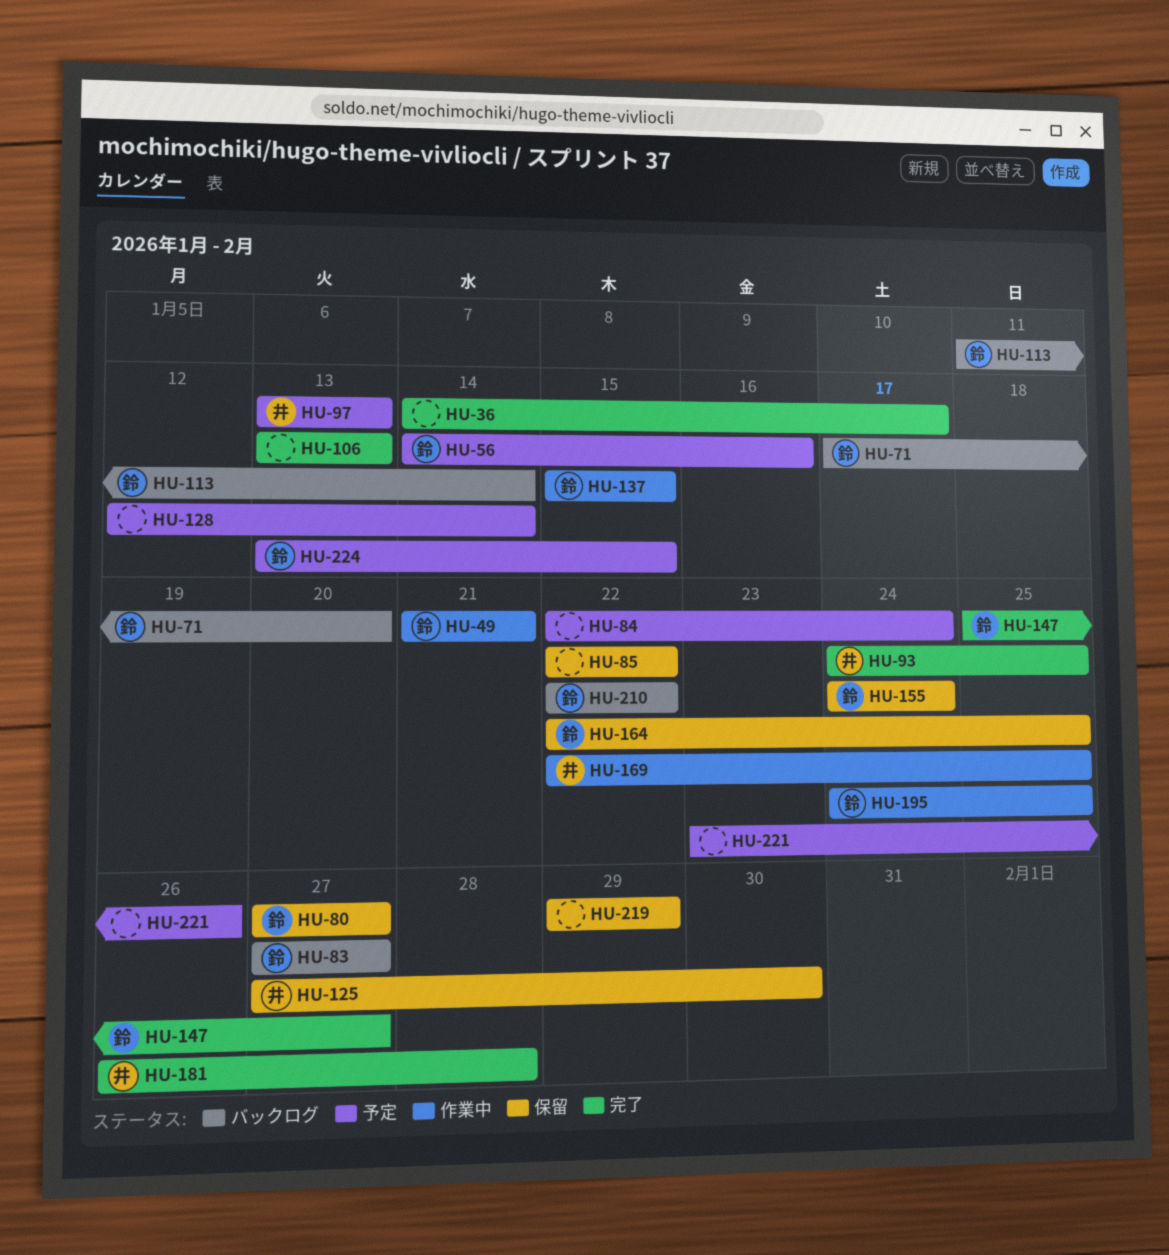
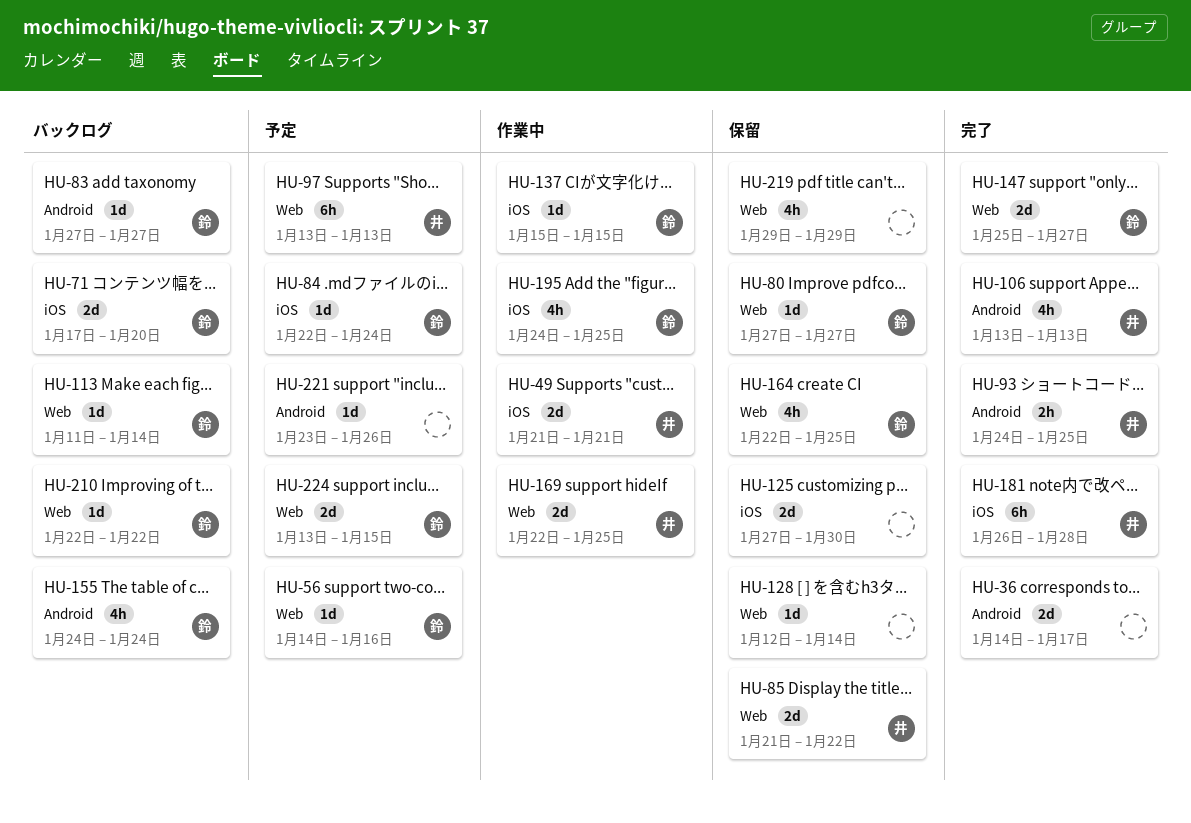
HU-49, owner: 鈴 -> 井
HU-84, owner: none -> 鈴
HU-85, owner: none -> 井
HU-85, start: Jan 22 -> Jan 21
HU-106, owner: none -> 井
HU-125, owner: 井 -> none
HU-128, status: 予定 -> 保留
HU-155, status: 保留 -> バックログ

